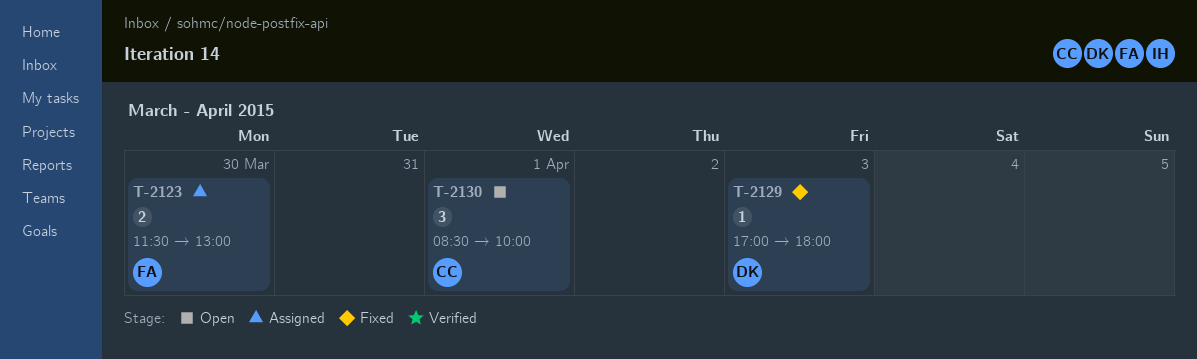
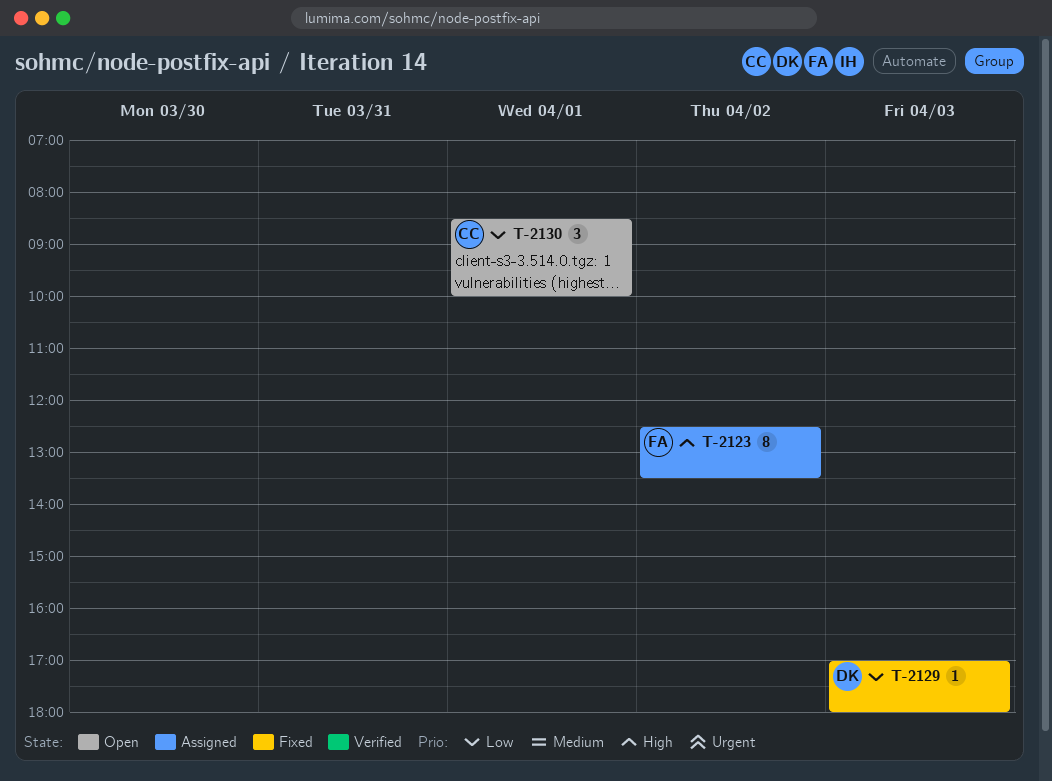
T-2123, estimate: 2 -> 8
T-2123, day: Mar 30 -> Apr 2
T-2123, begins: 11:30 -> 12:30
T-2123, ends: 13:00 -> 13:30

